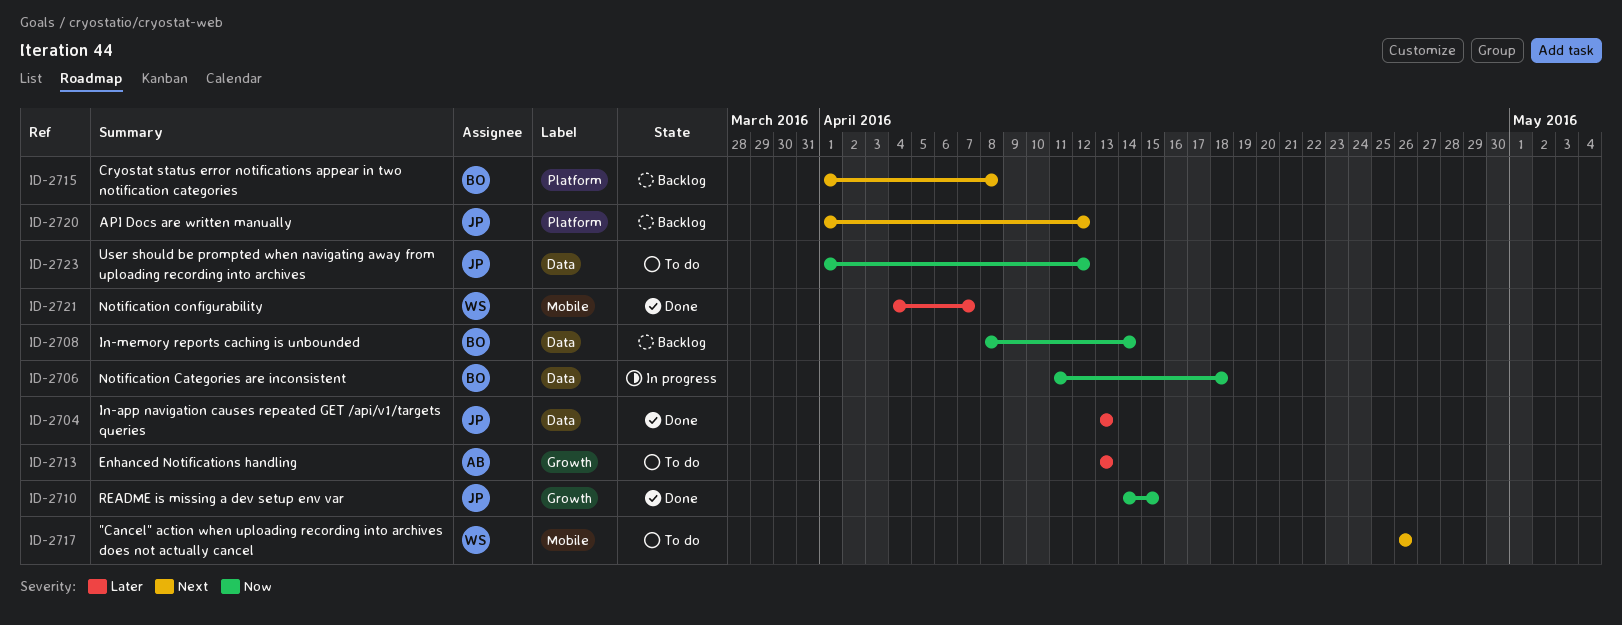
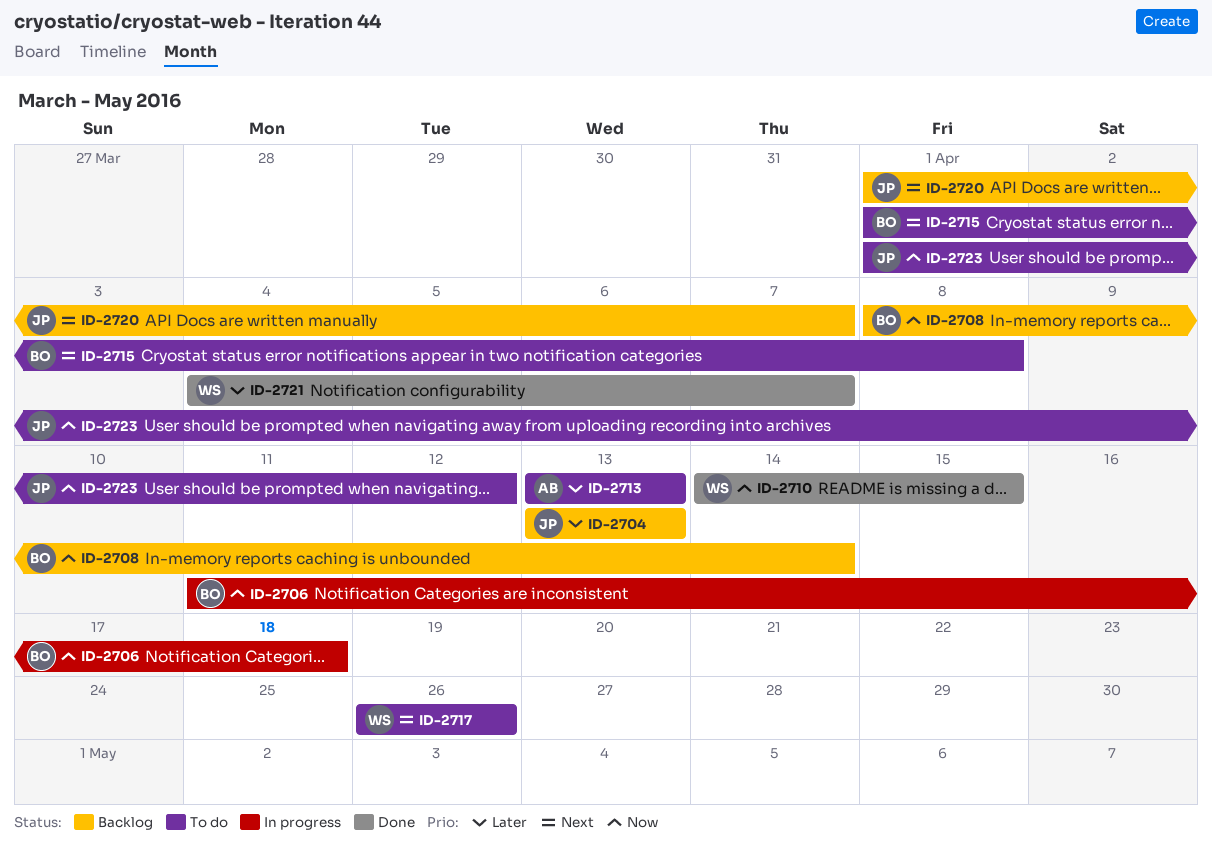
ID-2704, status: Done -> Backlog
ID-2710, owner: JP -> WS
ID-2715, status: Backlog -> To do
ID-2720, due: Apr 12 -> Apr 7

